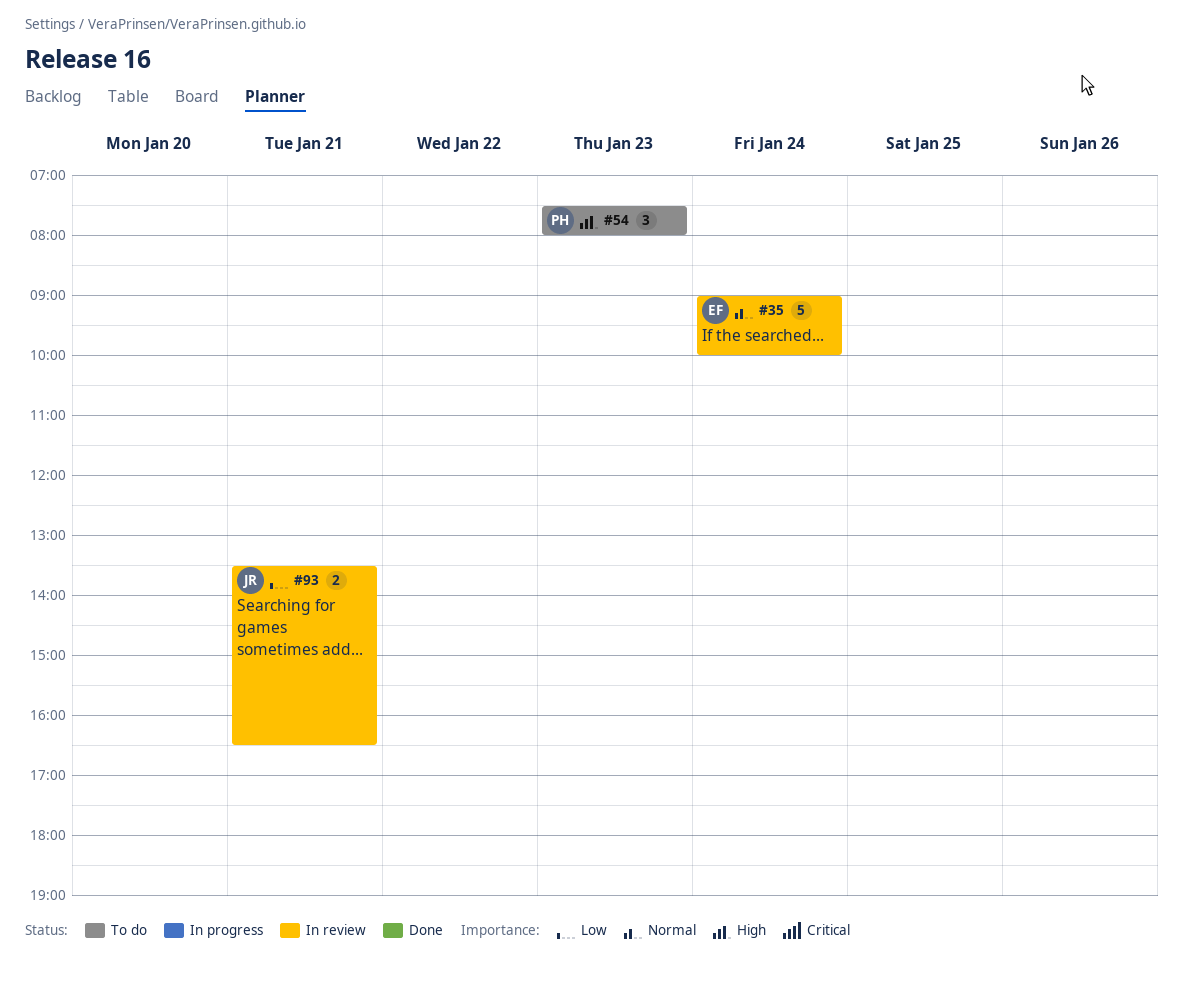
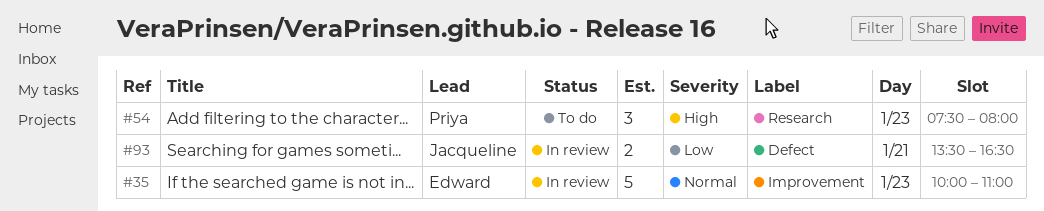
#35, day: Jan 24 -> Jan 23
#35, begins: 09:00 -> 10:00
#35, ends: 10:00 -> 11:00

